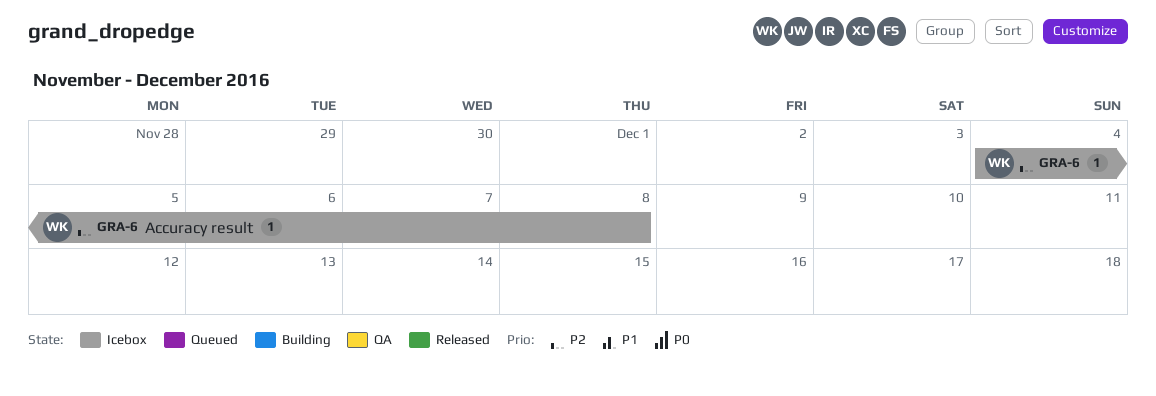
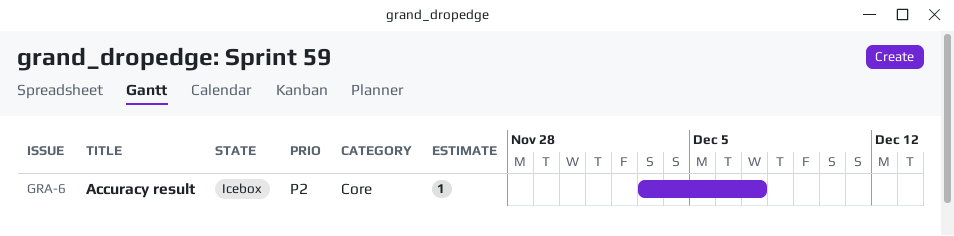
GRA-6, start: Dec 4 -> Dec 3
GRA-6, due: Dec 8 -> Dec 7

